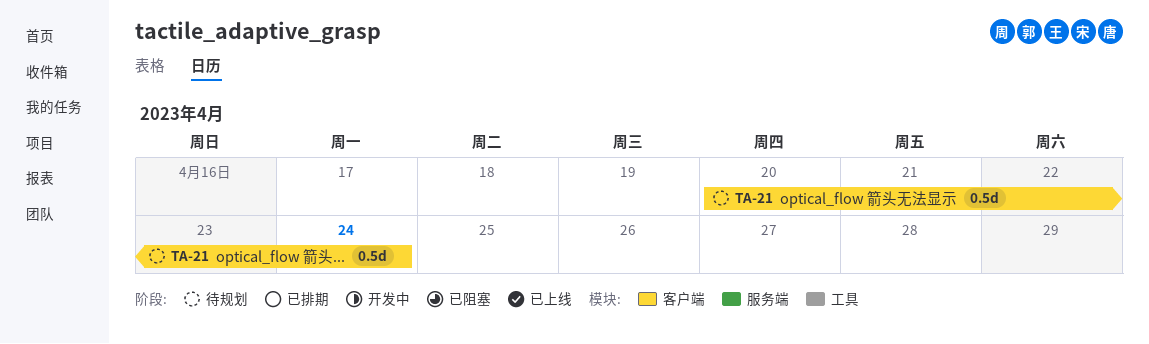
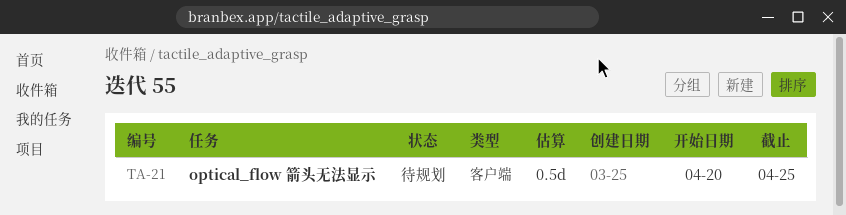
TA-21, due: Apr 24 -> Apr 25

